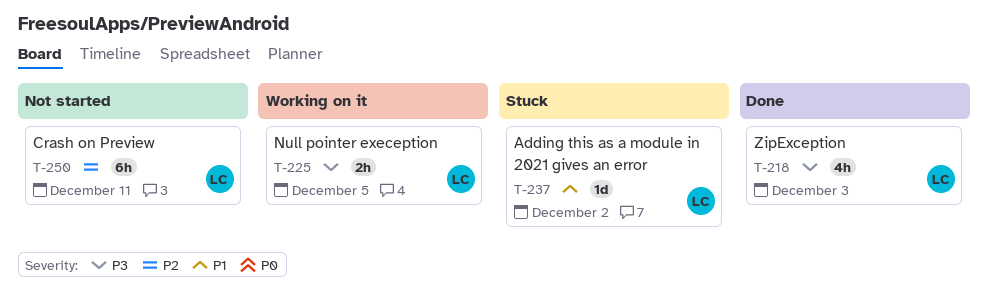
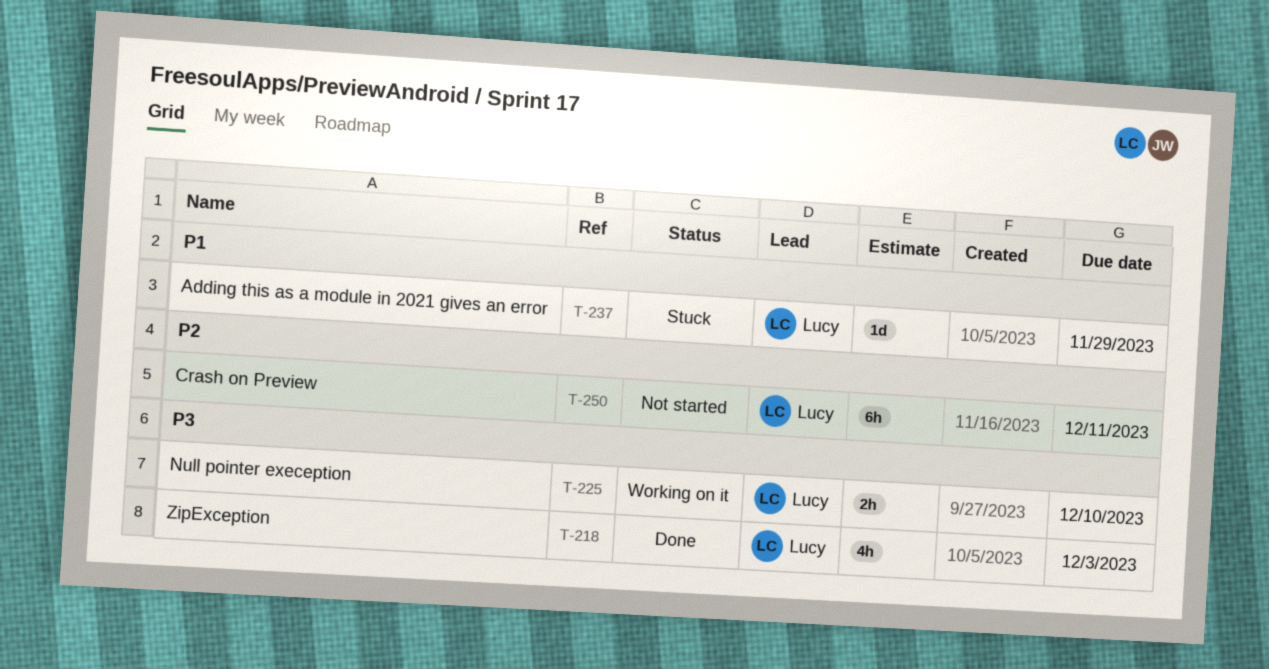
T-225, due: Dec 5 -> Dec 10
T-237, due: Dec 2 -> Nov 29

